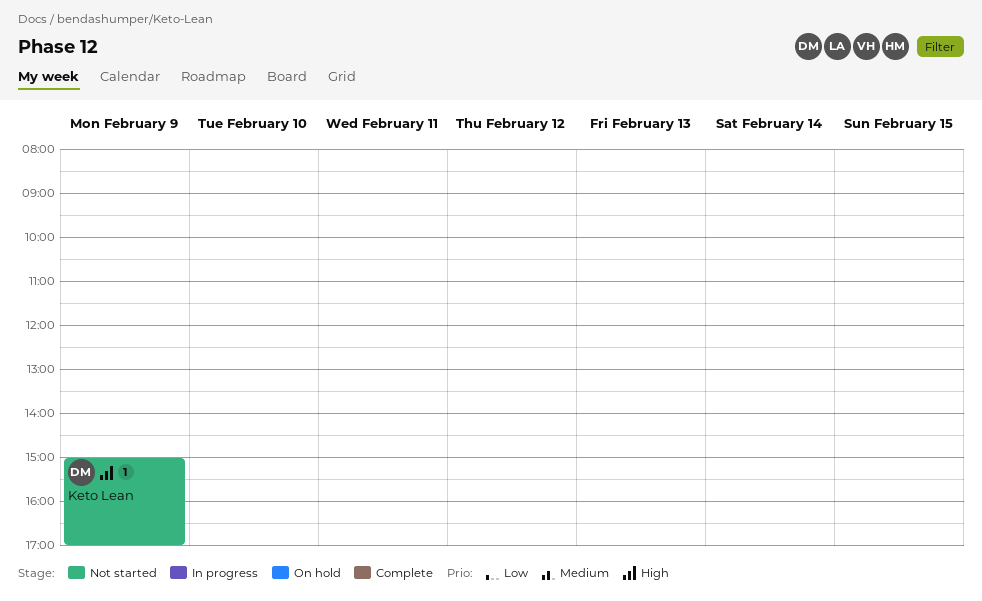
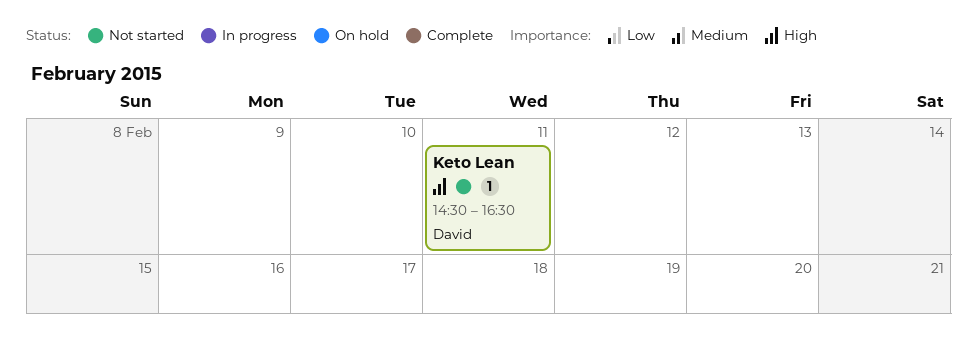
Keto Lean, day: Feb 9 -> Feb 11
Keto Lean, begins: 15:00 -> 14:30
Keto Lean, ends: 17:00 -> 16:30

